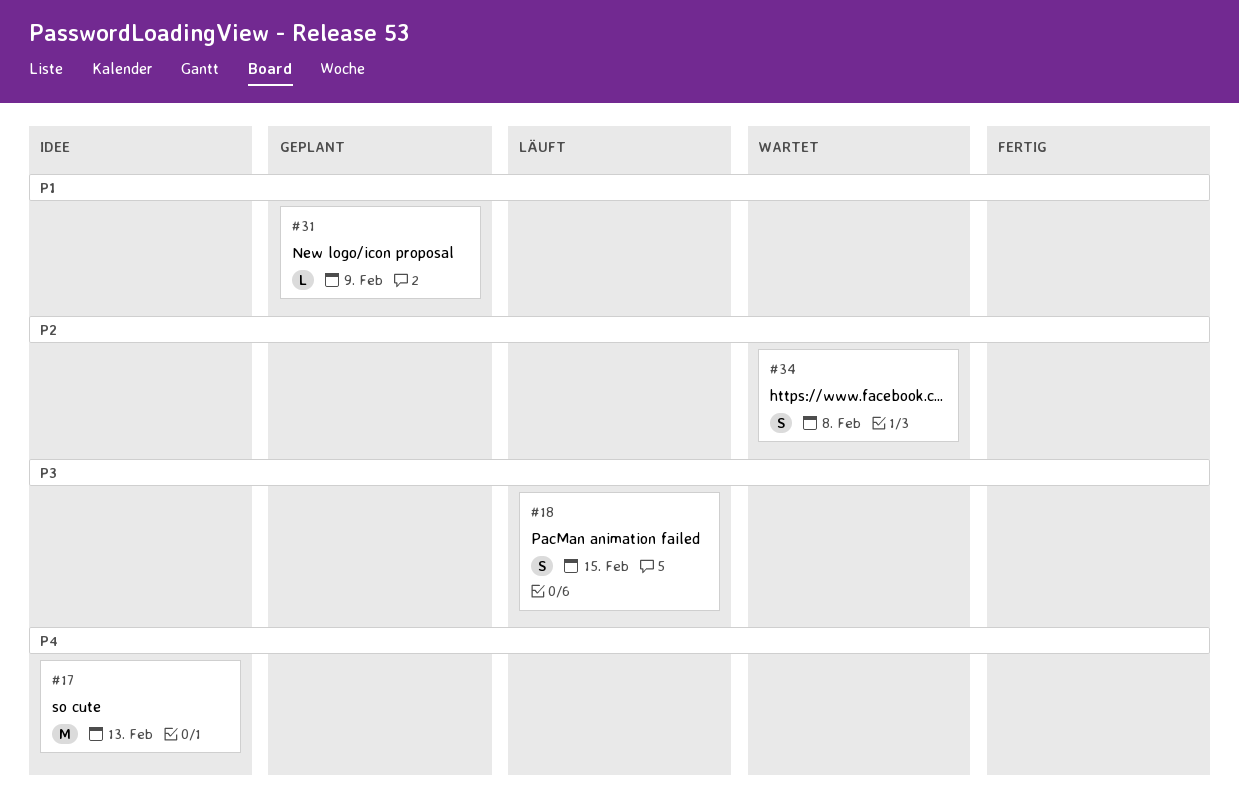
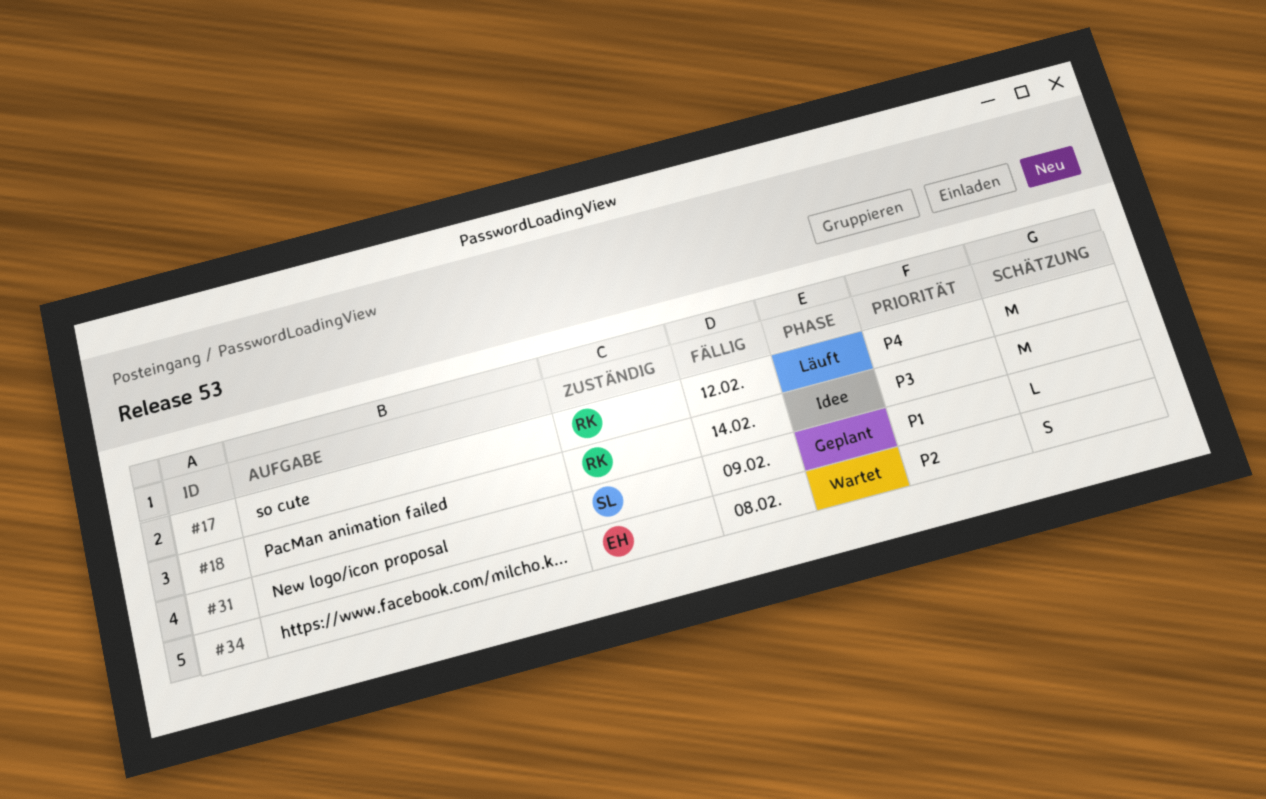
#17, status: Idee -> Läuft
#17, due: Feb 13 -> Feb 12
#18, status: Läuft -> Idee
#18, estimate: S -> M
#18, due: Feb 15 -> Feb 14

